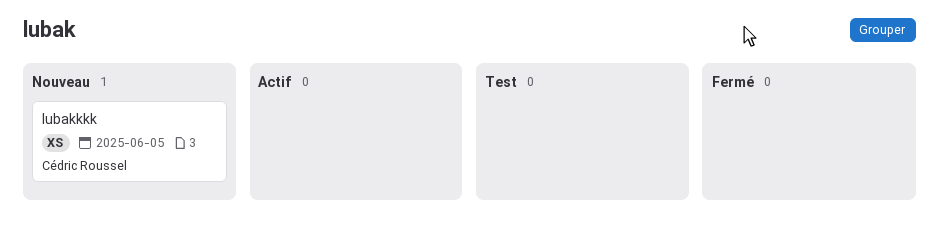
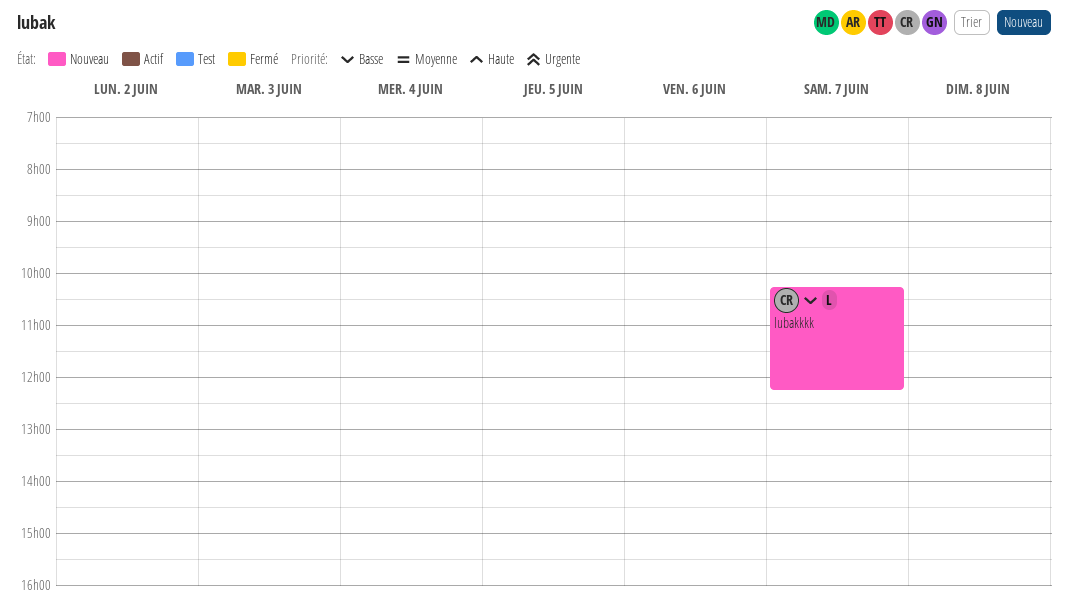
lubakkkk, estimate: XS -> L
lubakkkk, day: Jun 5 -> Jun 7

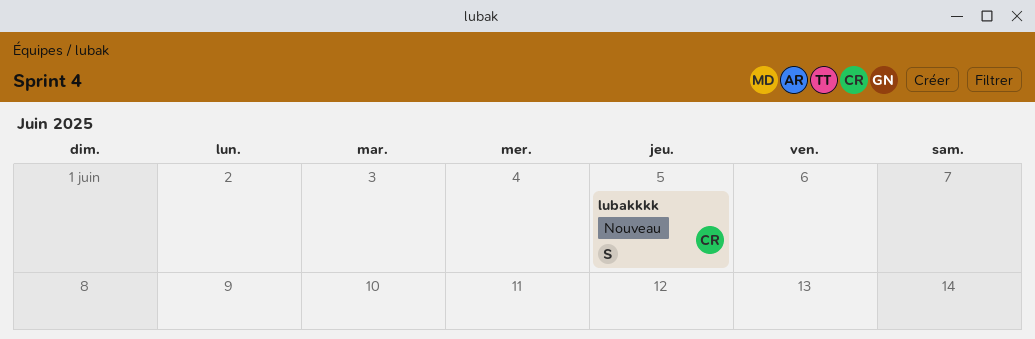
lubakkkk, estimate: L -> S
lubakkkk, day: Jun 7 -> Jun 5

